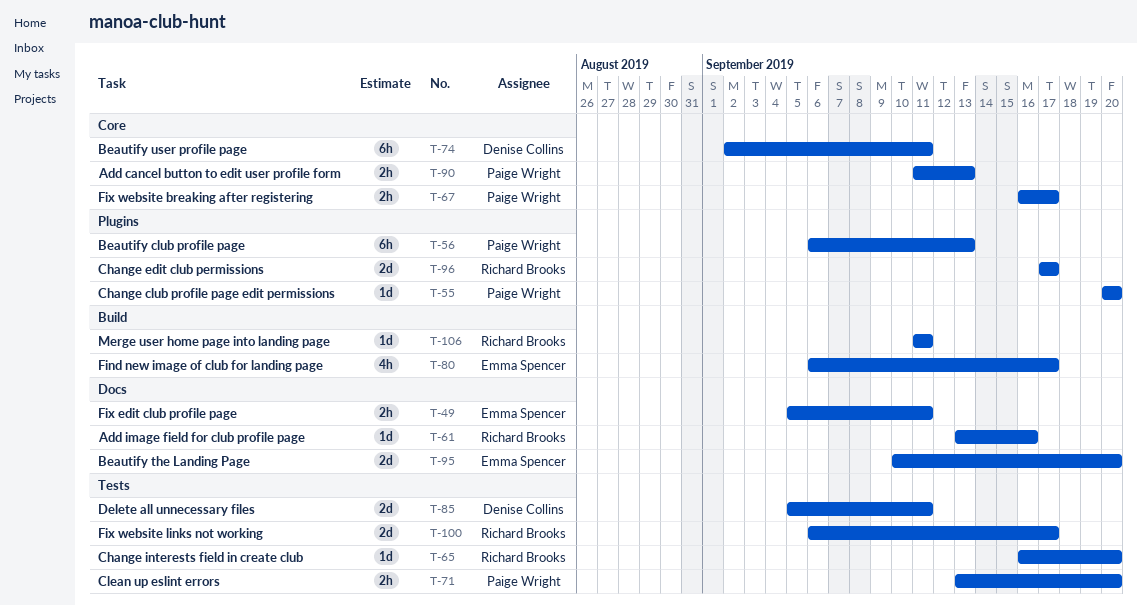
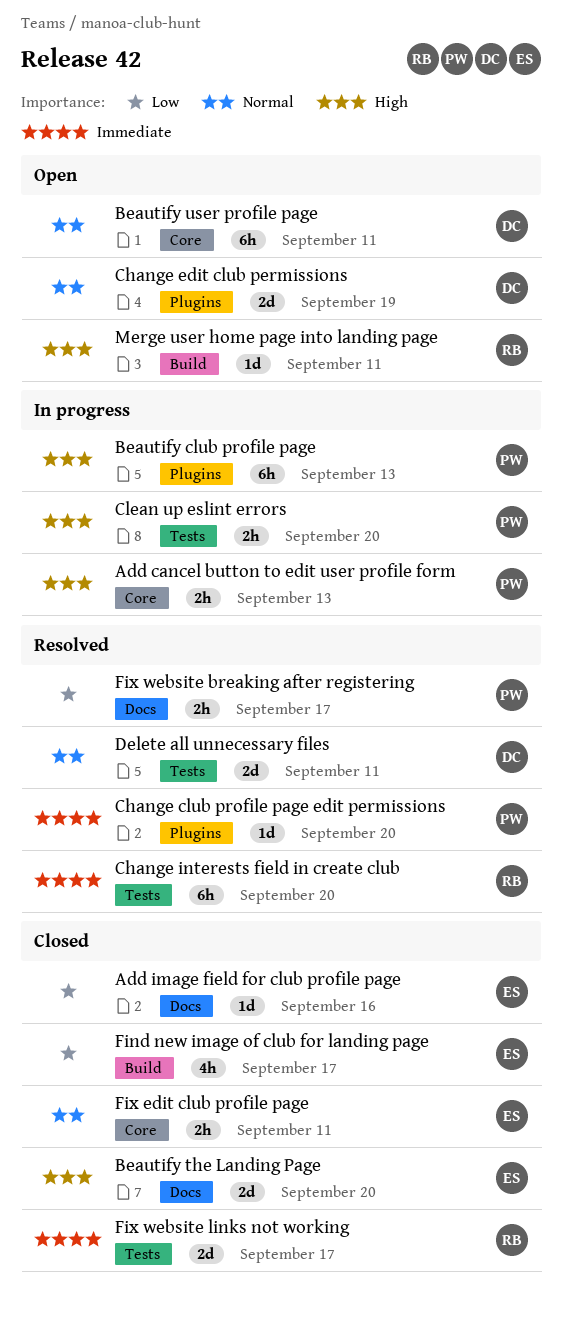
Add image field for club profile page, owner: Richard Brooks -> Emma Spencer
Change edit club permissions, owner: Richard Brooks -> Denise Collins
Change edit club permissions, due: Sep 17 -> Sep 19
Change interests field in create club, estimate: 1d -> 6h
Fix edit club profile page, label: Docs -> Core
Fix website breaking after registering, label: Core -> Docs

